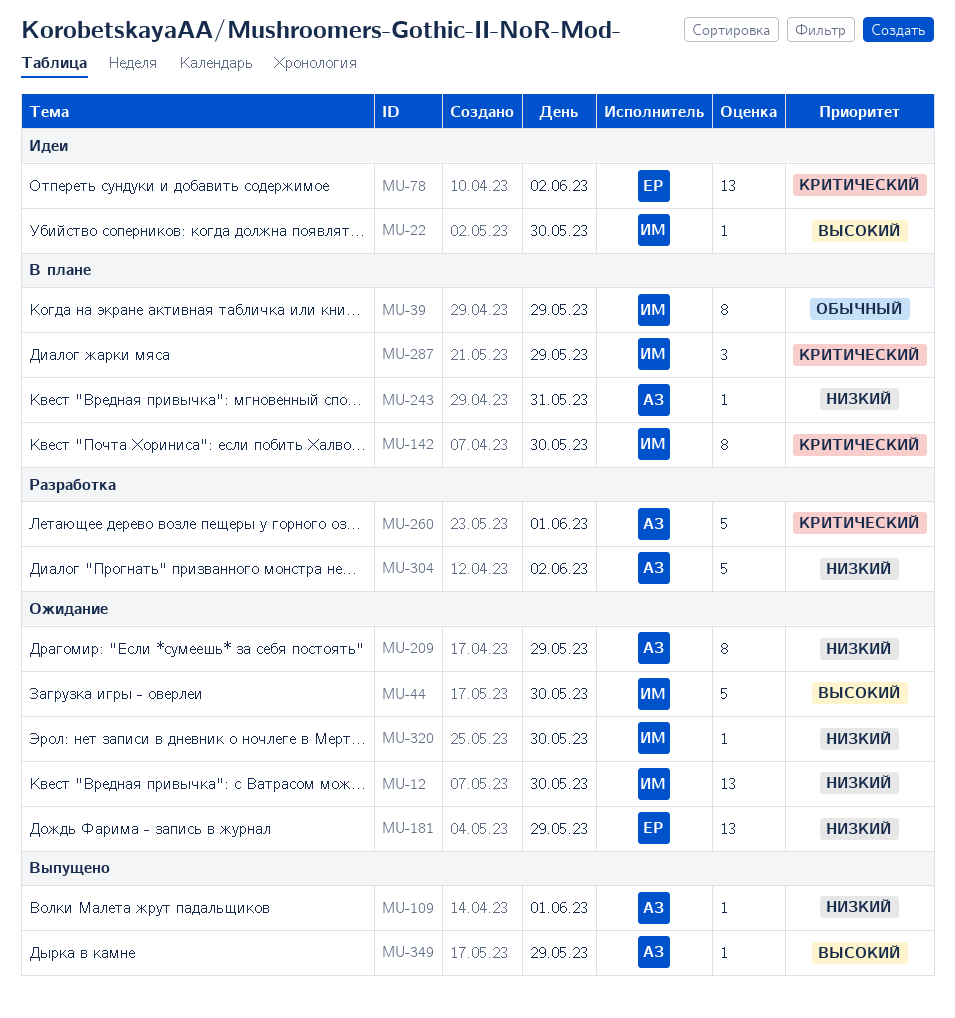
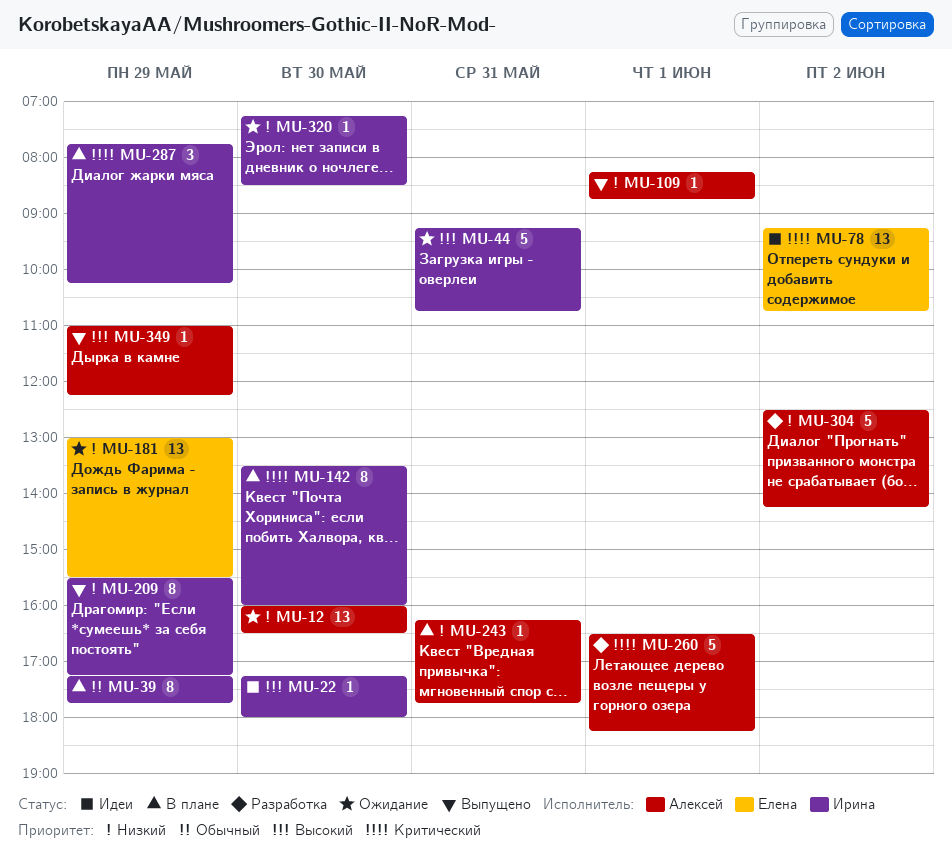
MU-12, owner: Ирина -> Алексей
MU-44, day: May 30 -> May 31
MU-209, status: Ожидание -> Выпущено
MU-209, owner: Алексей -> Ирина

